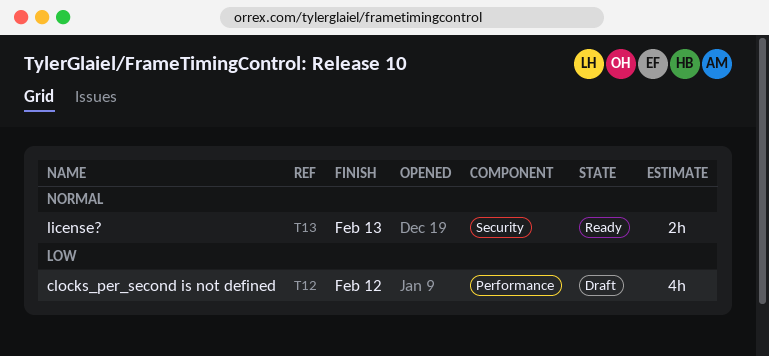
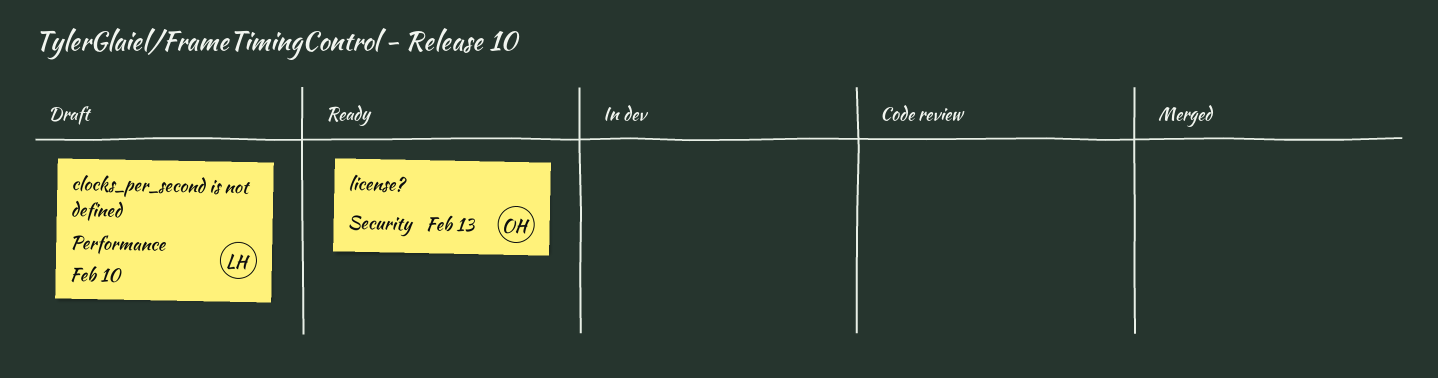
clocks_per_second is not defined, due: Feb 12 -> Feb 10

